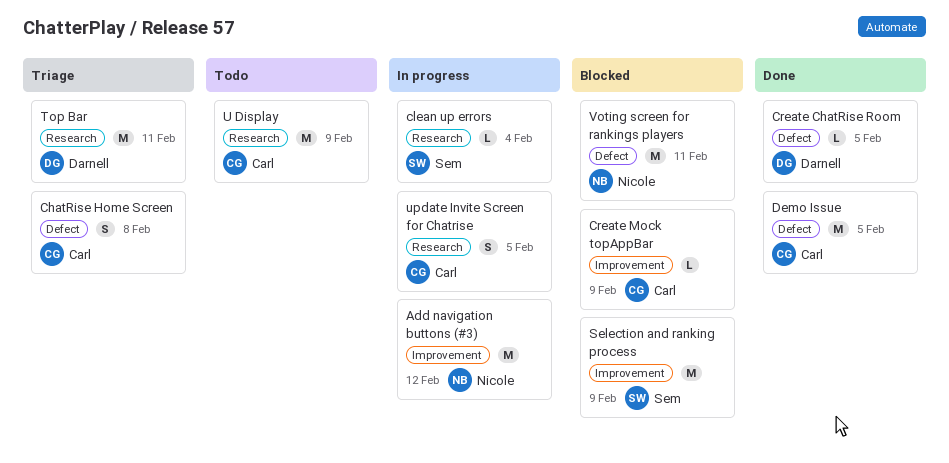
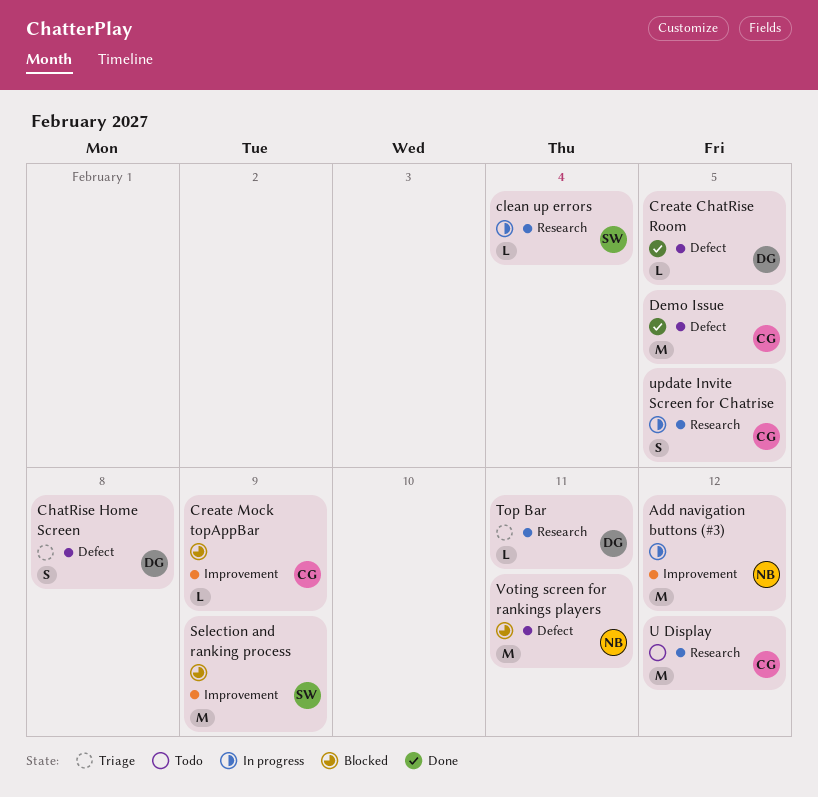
ChatRise Home Screen, owner: Carl -> Darnell
Top Bar, estimate: M -> L
U Display, due: Feb 9 -> Feb 12

